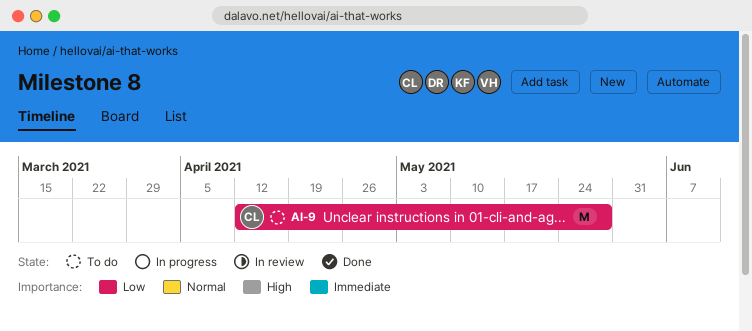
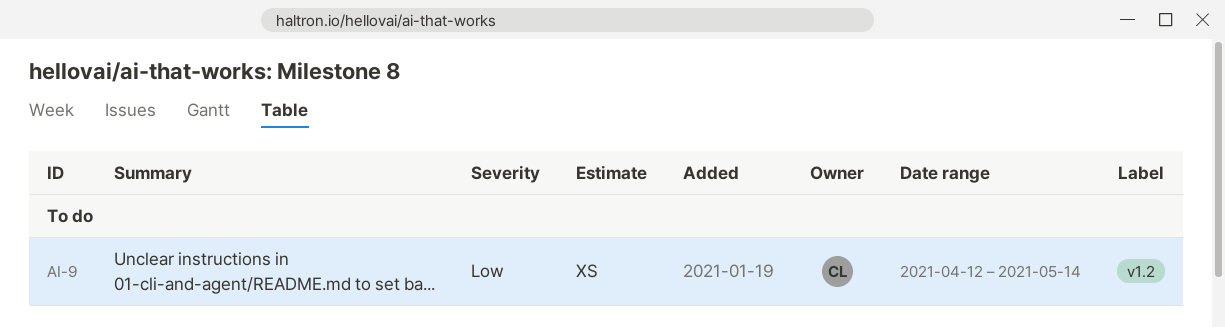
AI-9, estimate: M -> XS
AI-9, due: May 28 -> May 14

